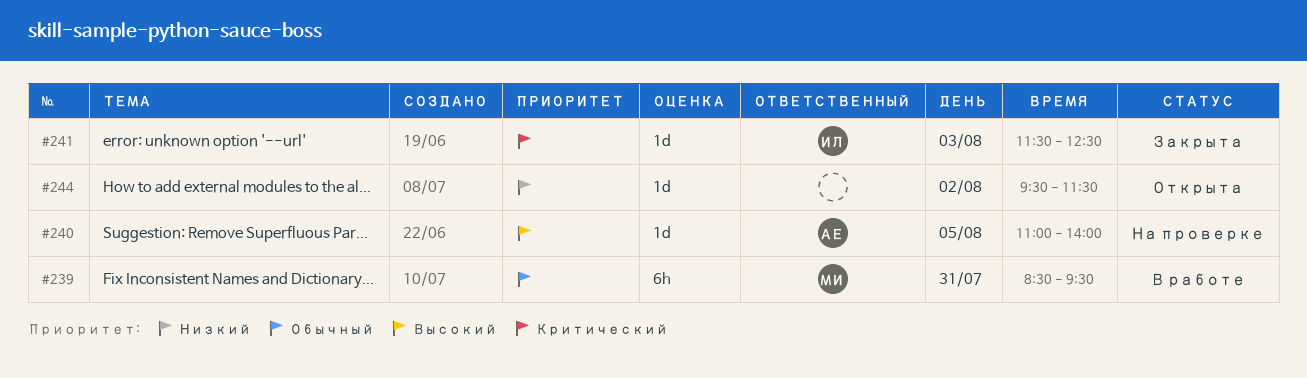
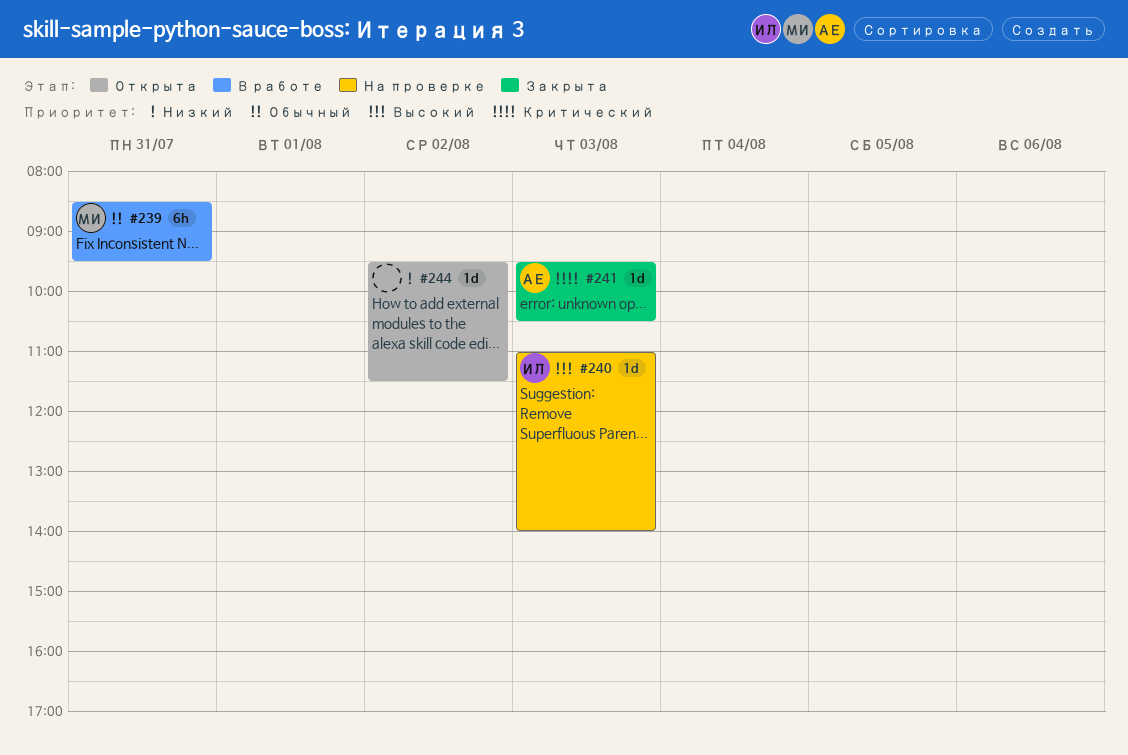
#240, owner: АЕ -> ИЛ
#240, day: Aug 5 -> Aug 3
#241, owner: ИЛ -> АЕ
#241, begins: 11:30 -> 09:30
#241, ends: 12:30 -> 10:30

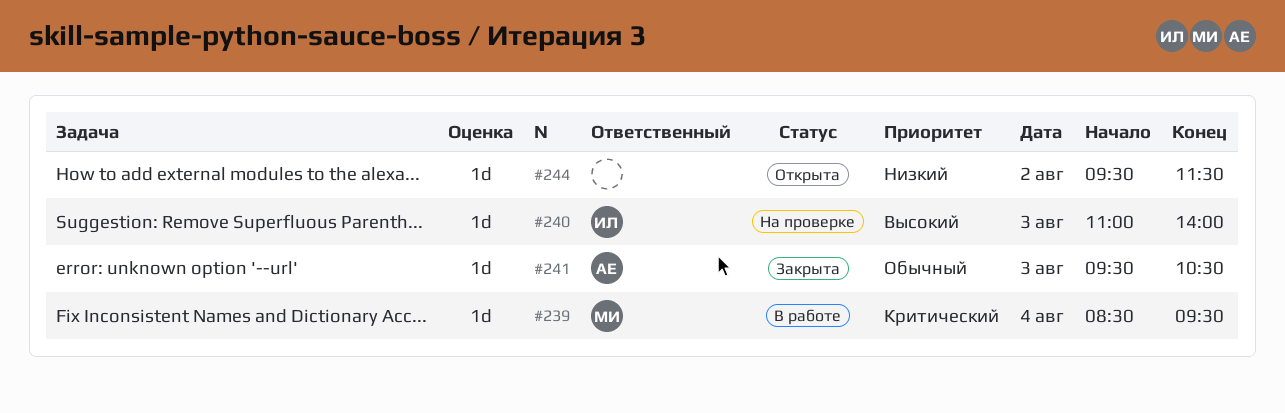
#239, priority: Обычный -> Критический
#239, estimate: 6h -> 1d
#239, day: Jul 31 -> Aug 4
#241, priority: Критический -> Обычный

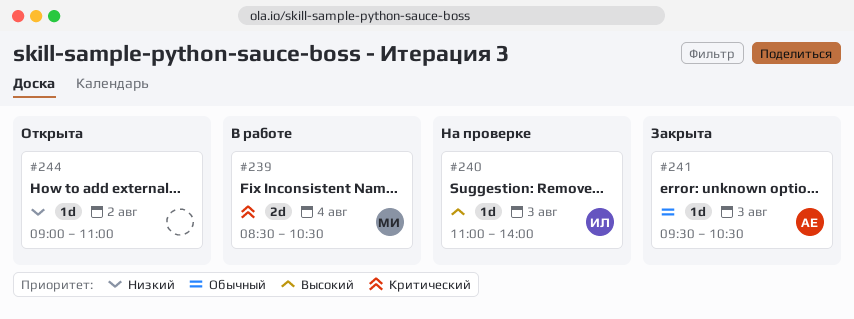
#239, estimate: 1d -> 2d
#239, ends: 09:30 -> 10:30
#244, begins: 09:30 -> 09:00
#244, ends: 11:30 -> 11:00

